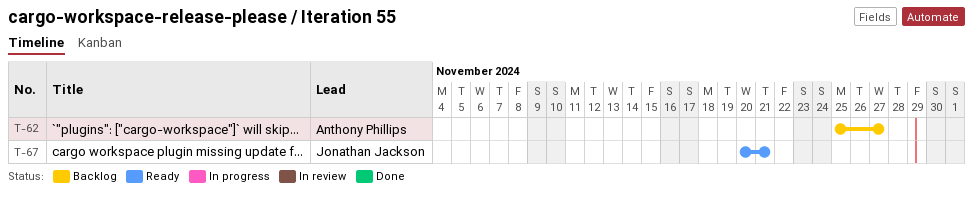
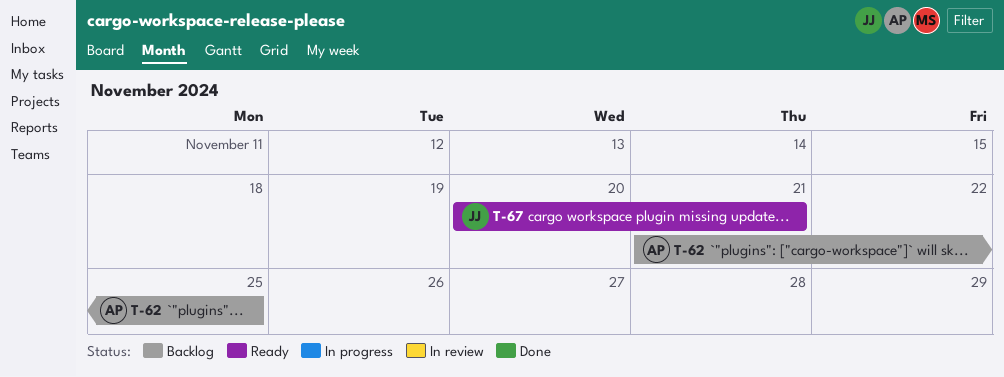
T-62, start: Nov 25 -> Nov 21
T-62, due: Nov 27 -> Nov 25

